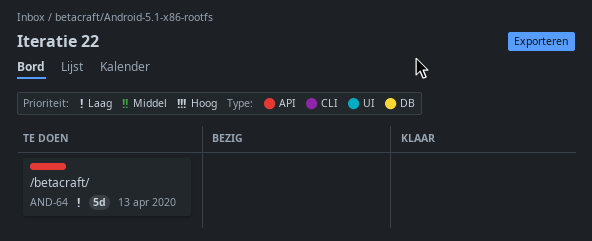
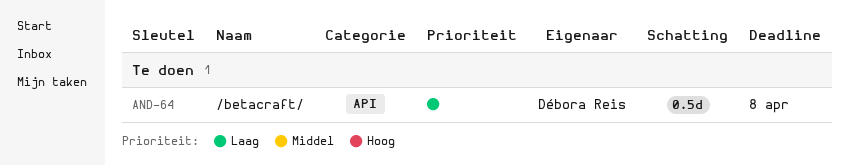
AND-64, estimate: 5d -> 0.5d
AND-64, due: Apr 13 -> Apr 8

